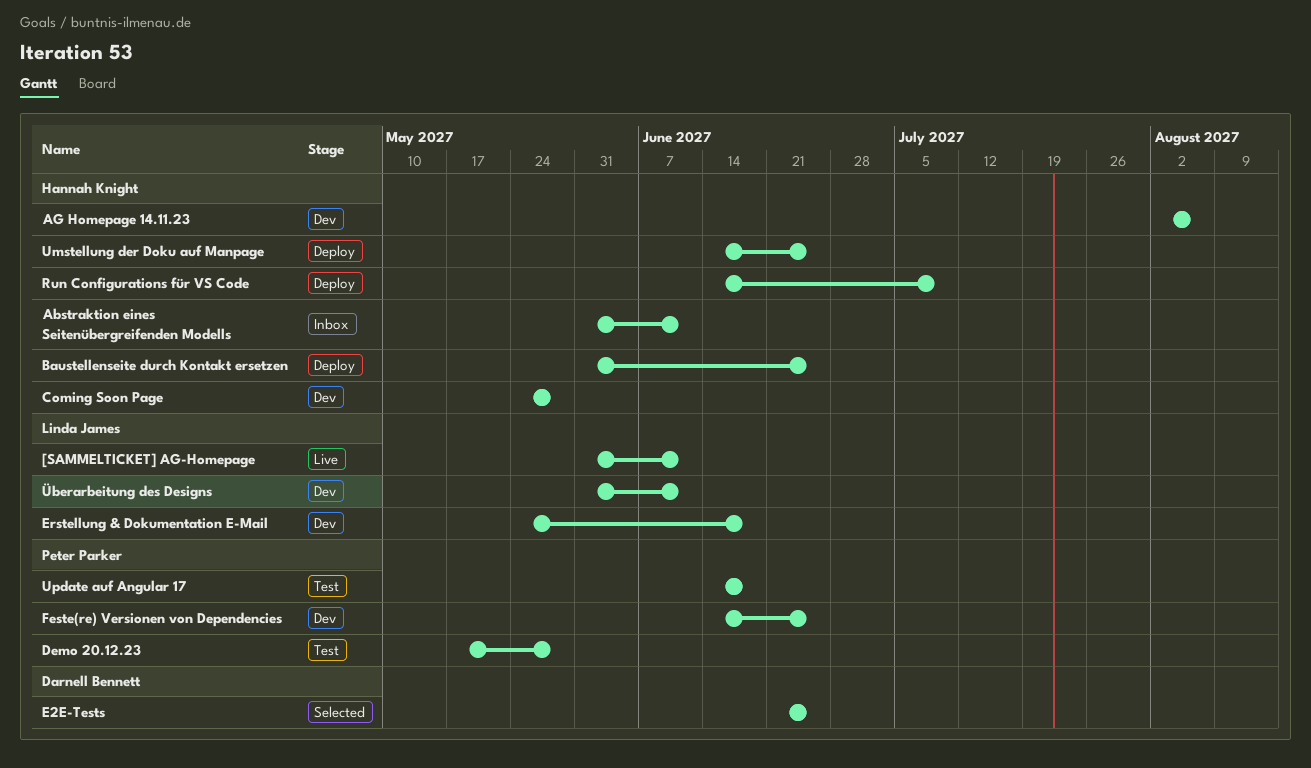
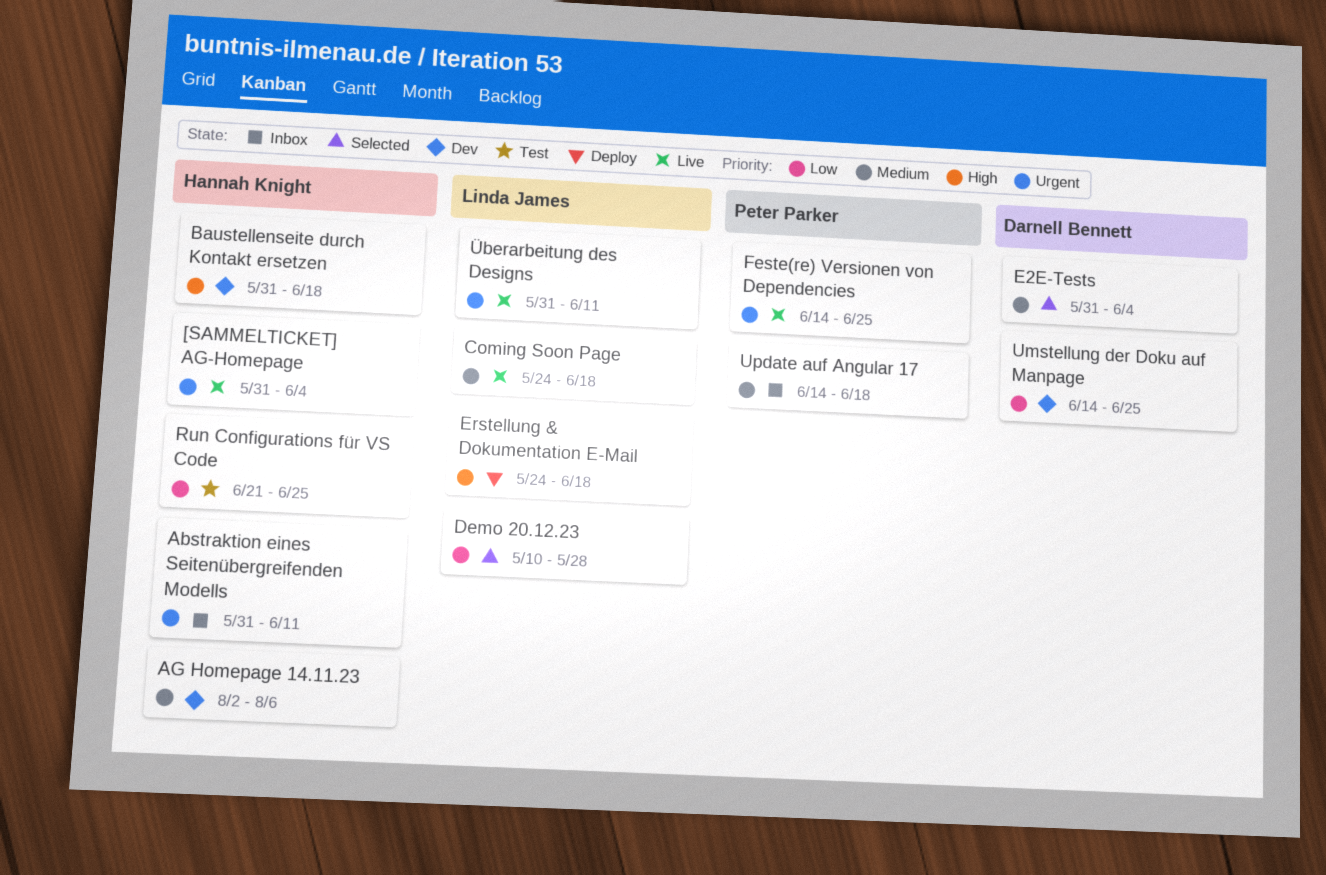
[SAMMELTICKET] AG-Homepage, owner: Linda James -> Hannah Knight
[SAMMELTICKET] AG-Homepage, due: Jun 11 -> Jun 4
Baustellenseite durch Kontakt ersetzen, status: Deploy -> Dev
Baustellenseite durch Kontakt ersetzen, due: Jun 25 -> Jun 18
Coming Soon Page, status: Dev -> Live
Coming Soon Page, owner: Hannah Knight -> Linda James
Coming Soon Page, due: May 28 -> Jun 18
Demo 20.12.23, status: Test -> Selected
Demo 20.12.23, owner: Peter Parker -> Linda James
Demo 20.12.23, start: May 17 -> May 10
E2E-Tests, start: Jun 21 -> May 31
E2E-Tests, due: Jun 25 -> Jun 4
Erstellung & Dokumentation E-Mail, status: Dev -> Deploy
Feste(re) Versionen von Dependencies, status: Dev -> Live
Run Configurations für VS Code, status: Deploy -> Test
Run Configurations für VS Code, start: Jun 14 -> Jun 21
Run Configurations für VS Code, due: Jul 9 -> Jun 25
Umstellung der Doku auf Manpage, status: Deploy -> Dev
Umstellung der Doku auf Manpage, owner: Hannah Knight -> Darnell Bennett
Update auf Angular 17, status: Test -> Inbox
Überarbeitung des Designs, status: Dev -> Live

